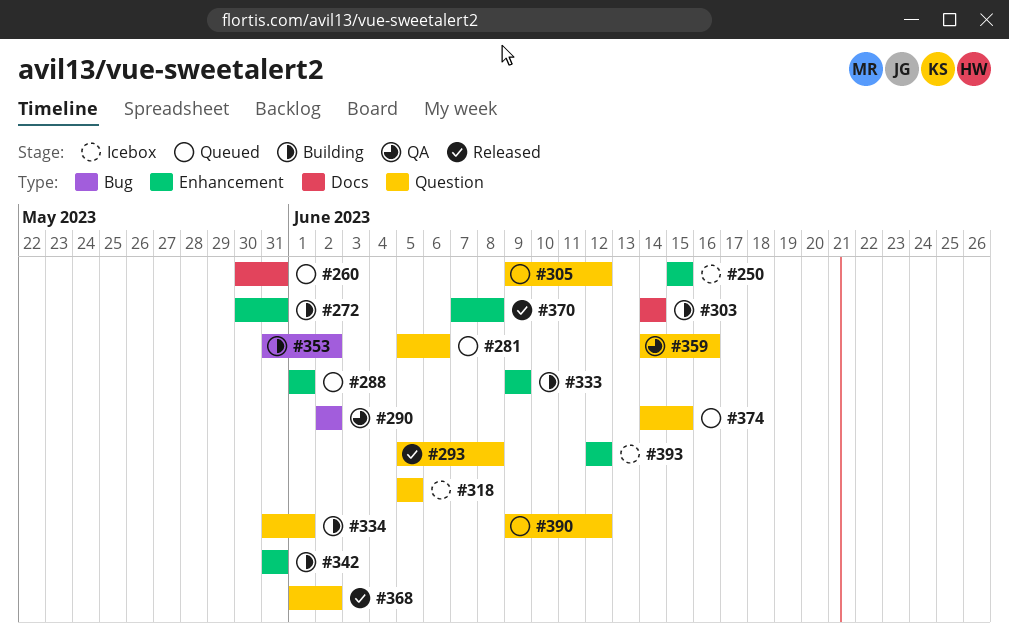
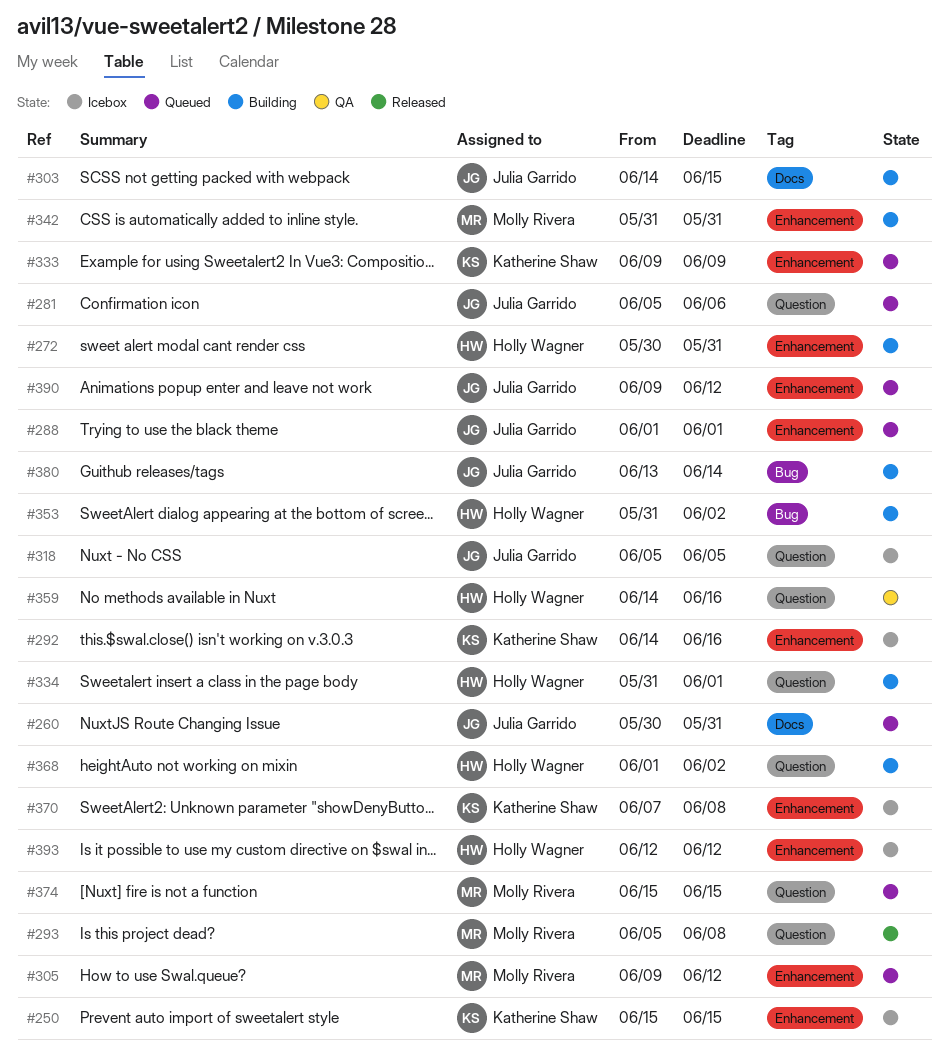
#290: present -> none
#292: none -> present
#303, due: Jun 14 -> Jun 15
#305, label: Question -> Enhancement
#333, status: Building -> Queued
#368, status: Released -> Building
#370, status: Released -> Icebox
#374, start: Jun 14 -> Jun 15
#380: none -> present
#390, label: Question -> Enhancement

